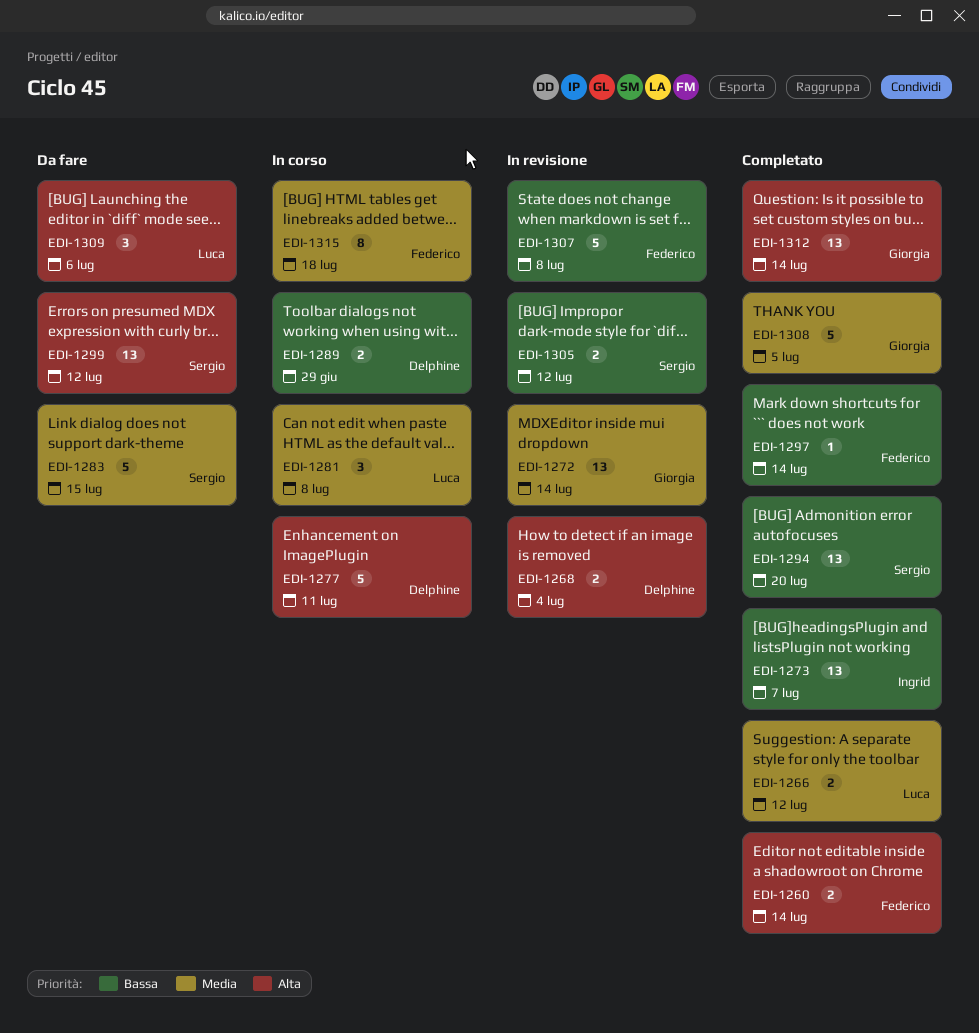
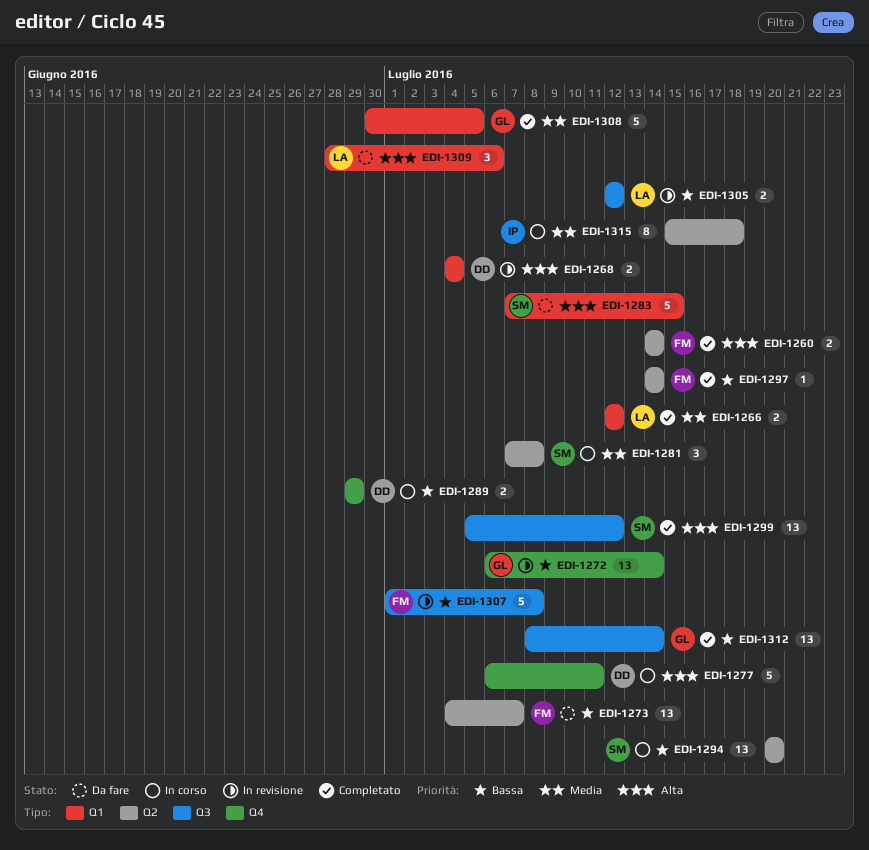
EDI-1272, priority: Media -> Bassa
EDI-1273, status: Completato -> Da fare
EDI-1273, owner: Ingrid -> Federico
EDI-1281, owner: Luca -> Sergio
EDI-1283, priority: Media -> Alta
EDI-1294, status: Completato -> In corso
EDI-1299, status: Da fare -> Completato
EDI-1305, owner: Sergio -> Luca
EDI-1312, priority: Alta -> Bassa
EDI-1315, owner: Federico -> Ingrid

